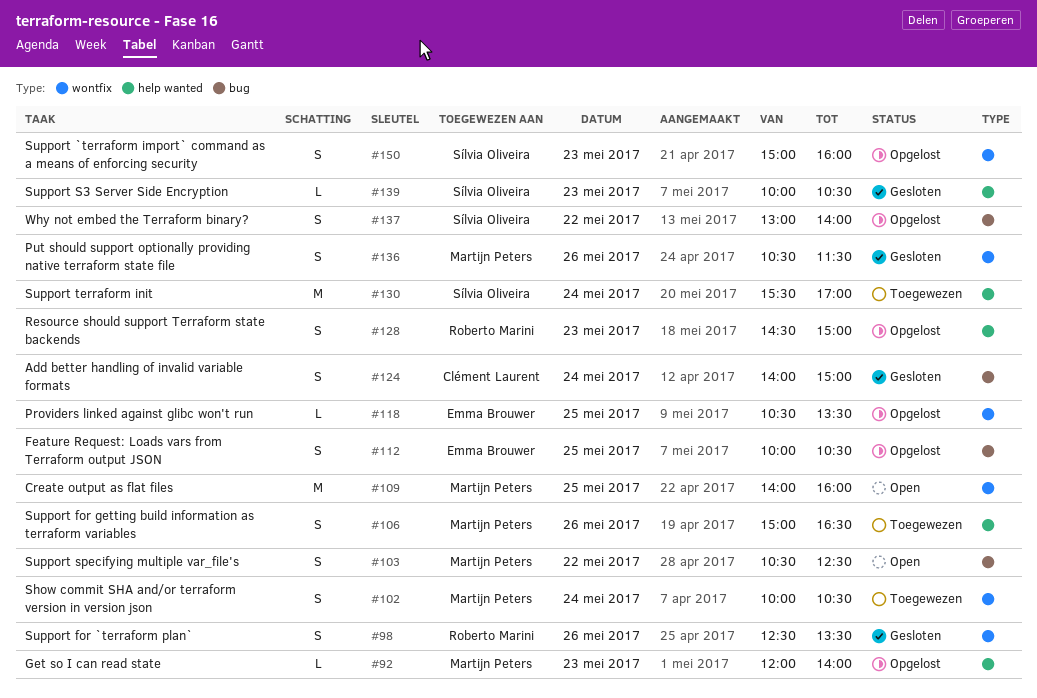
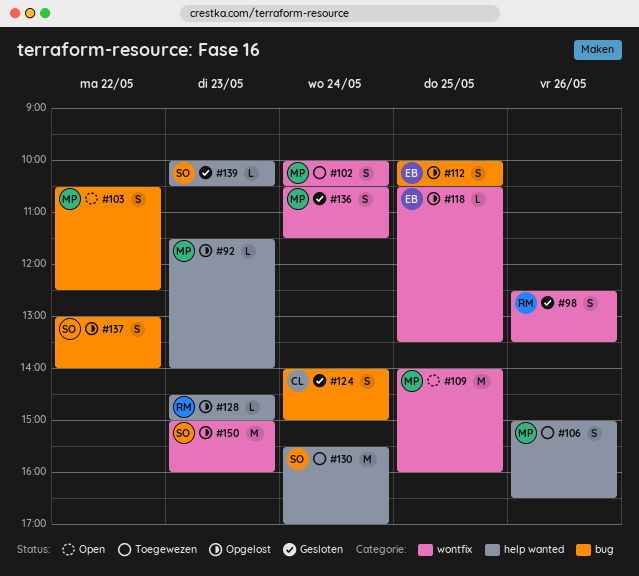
#92, begins: 12:00 -> 11:30
#128, estimate: S -> L
#136, day: May 26 -> May 24
#150, estimate: S -> M

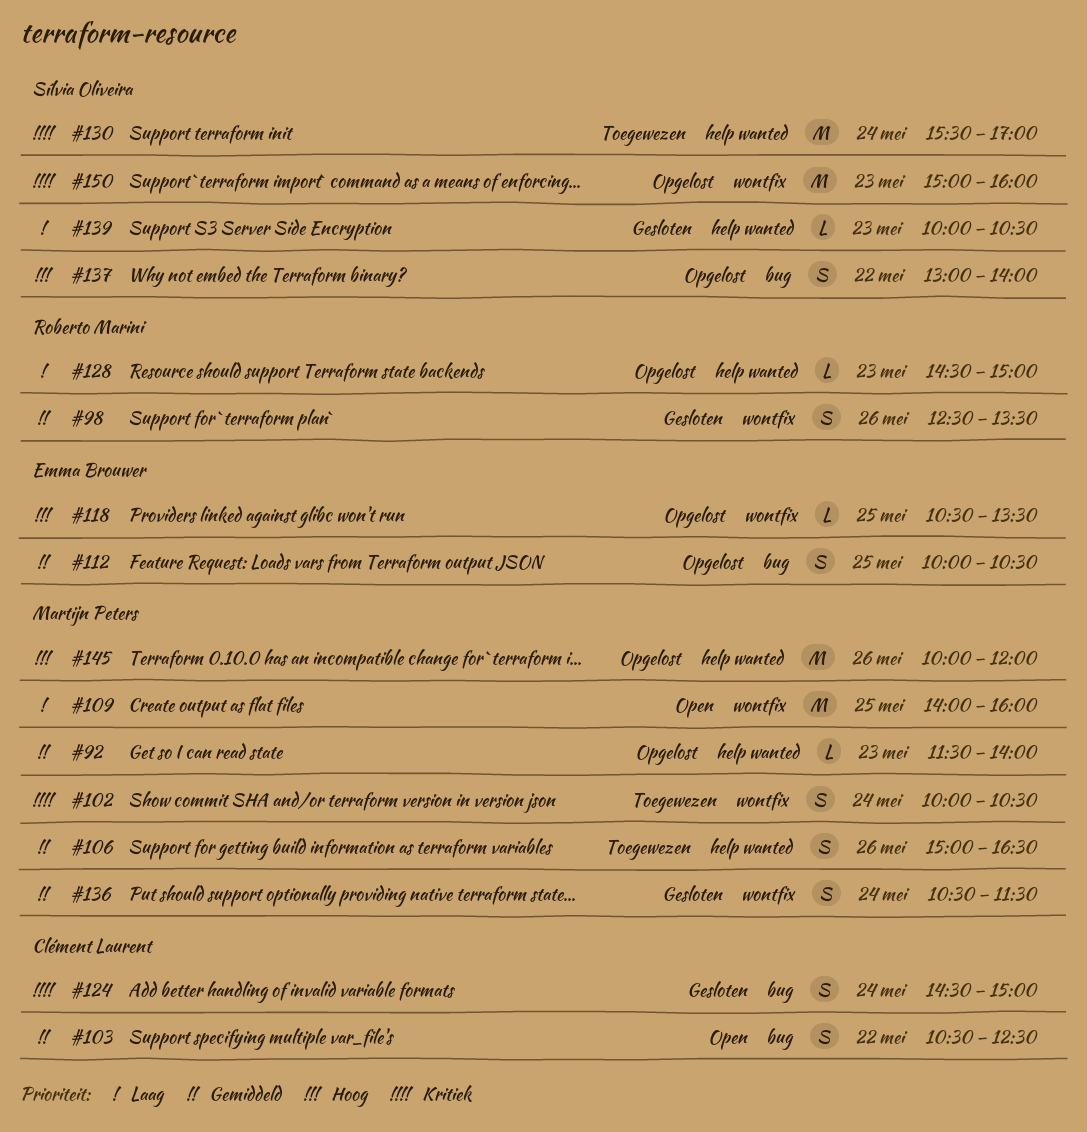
#103, owner: Martijn Peters -> Clément Laurent
#124, begins: 14:00 -> 14:30
#145: none -> present

